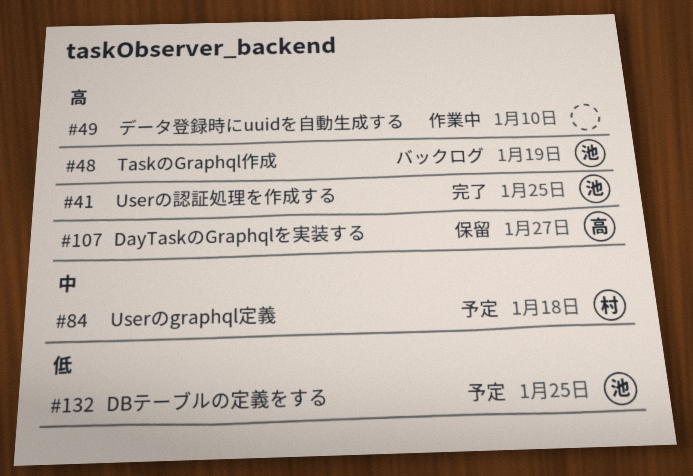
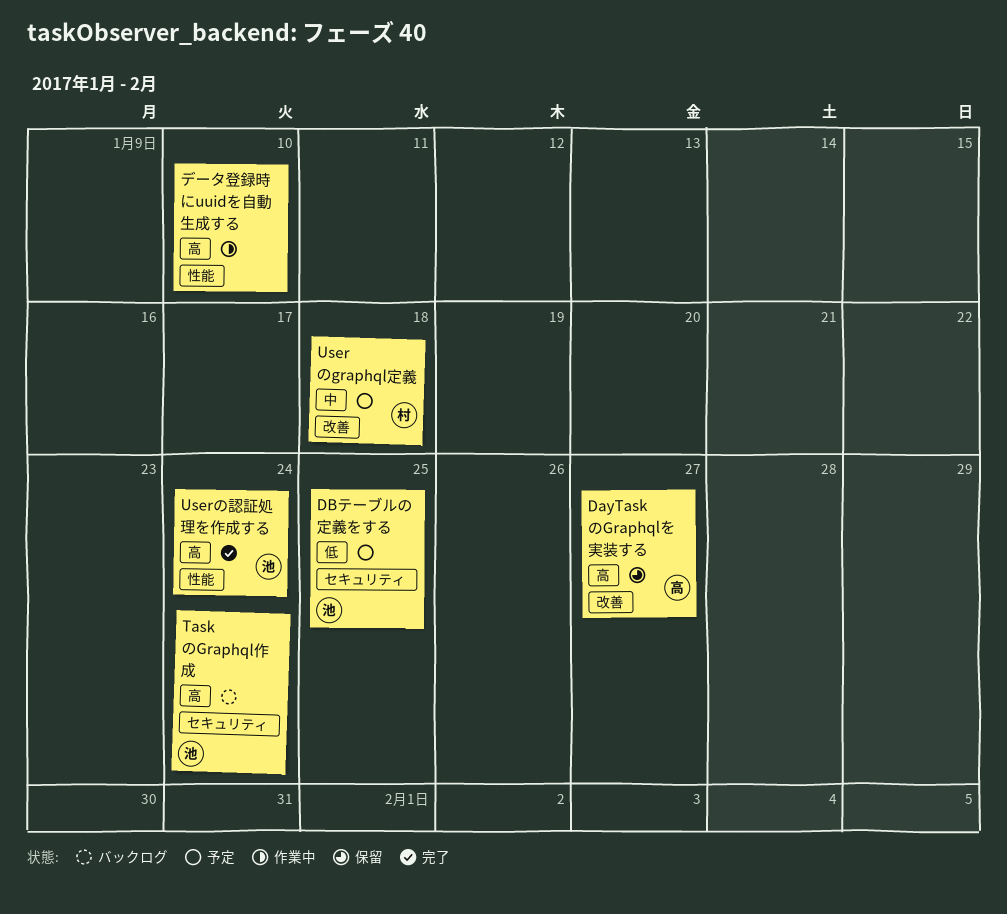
TaskのGraphql作成, due: Jan 19 -> Jan 24
Userの認証処理を作成する, due: Jan 25 -> Jan 24

